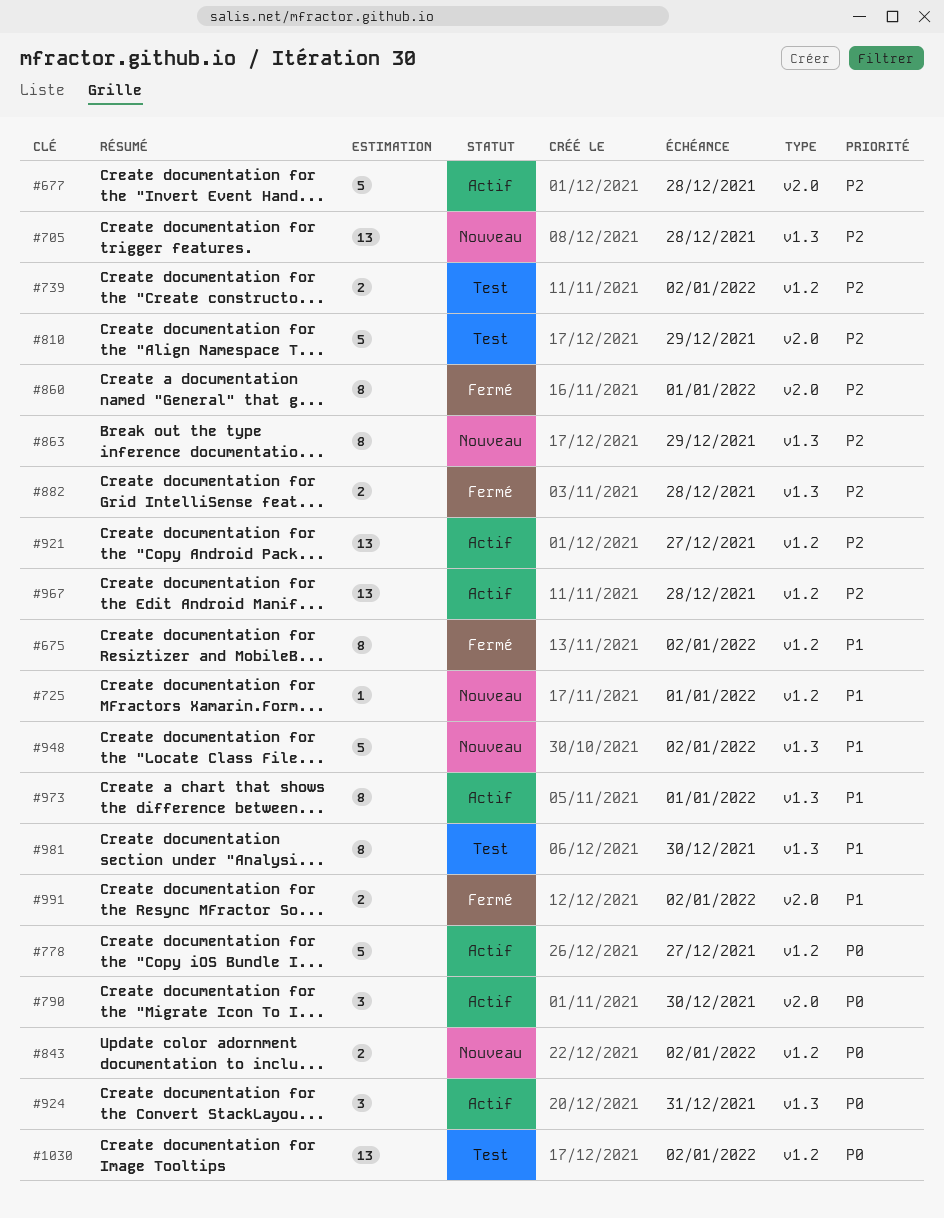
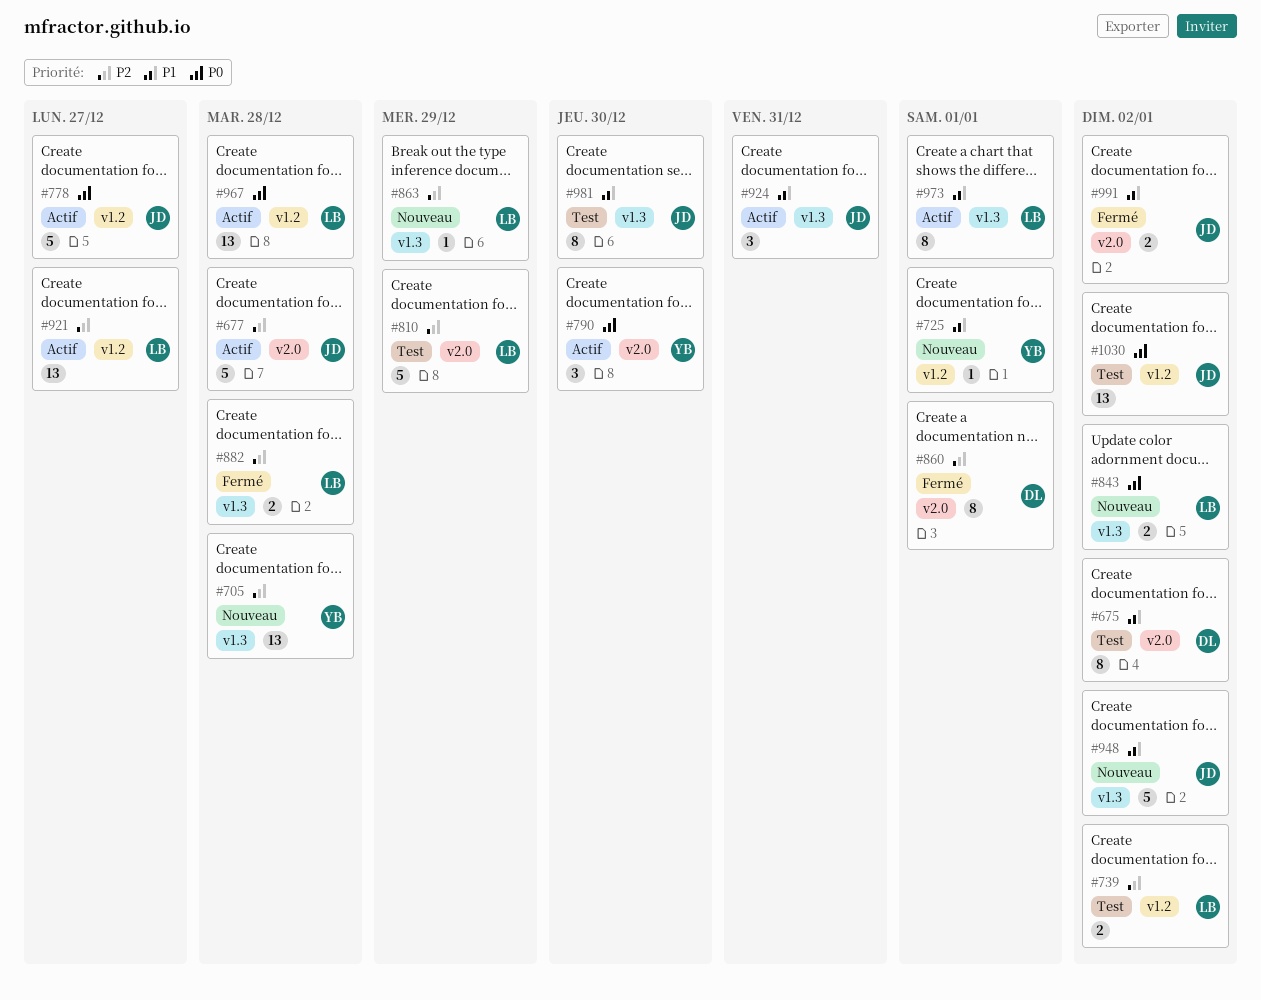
#675, status: Fermé -> Test
#675, label: v1.2 -> v2.0
#843, label: v1.2 -> v1.3
#863, estimate: 8 -> 1
#924, priority: P0 -> P1
#967, priority: P2 -> P0

